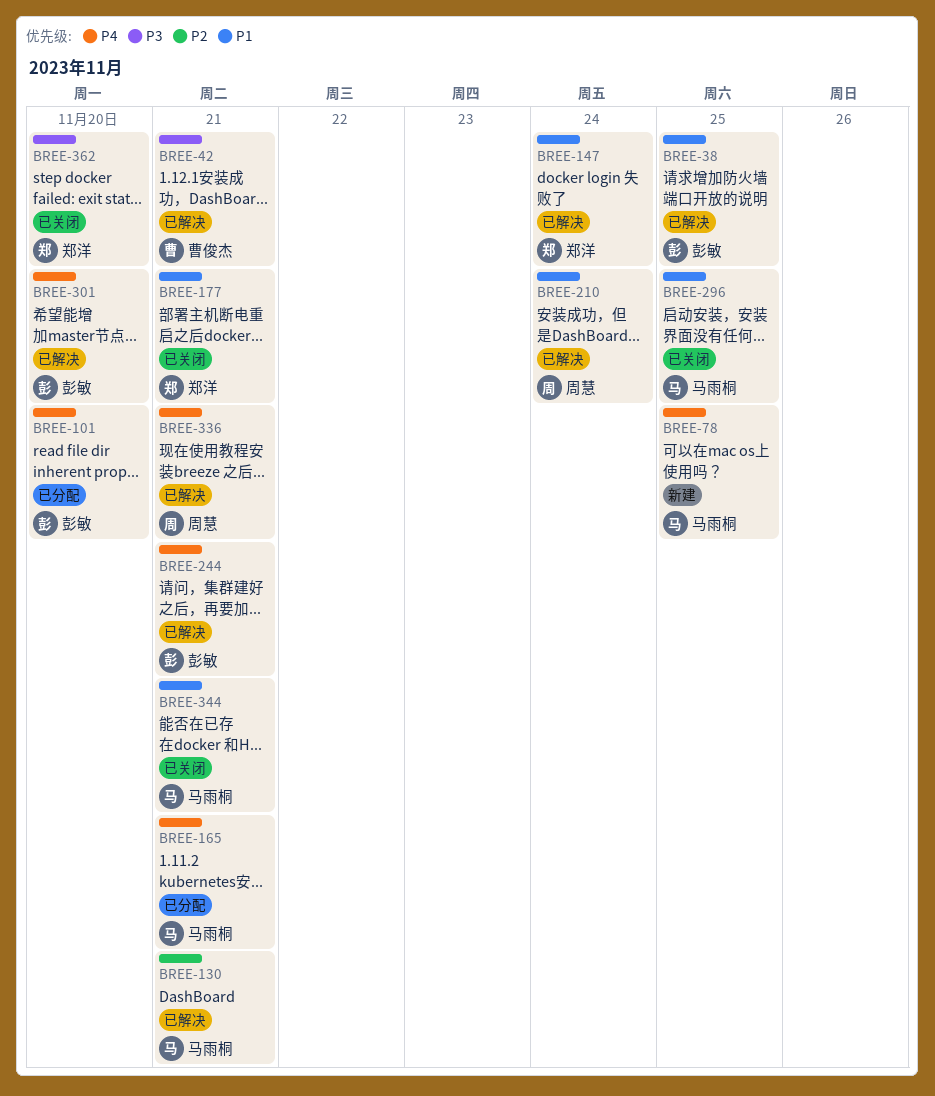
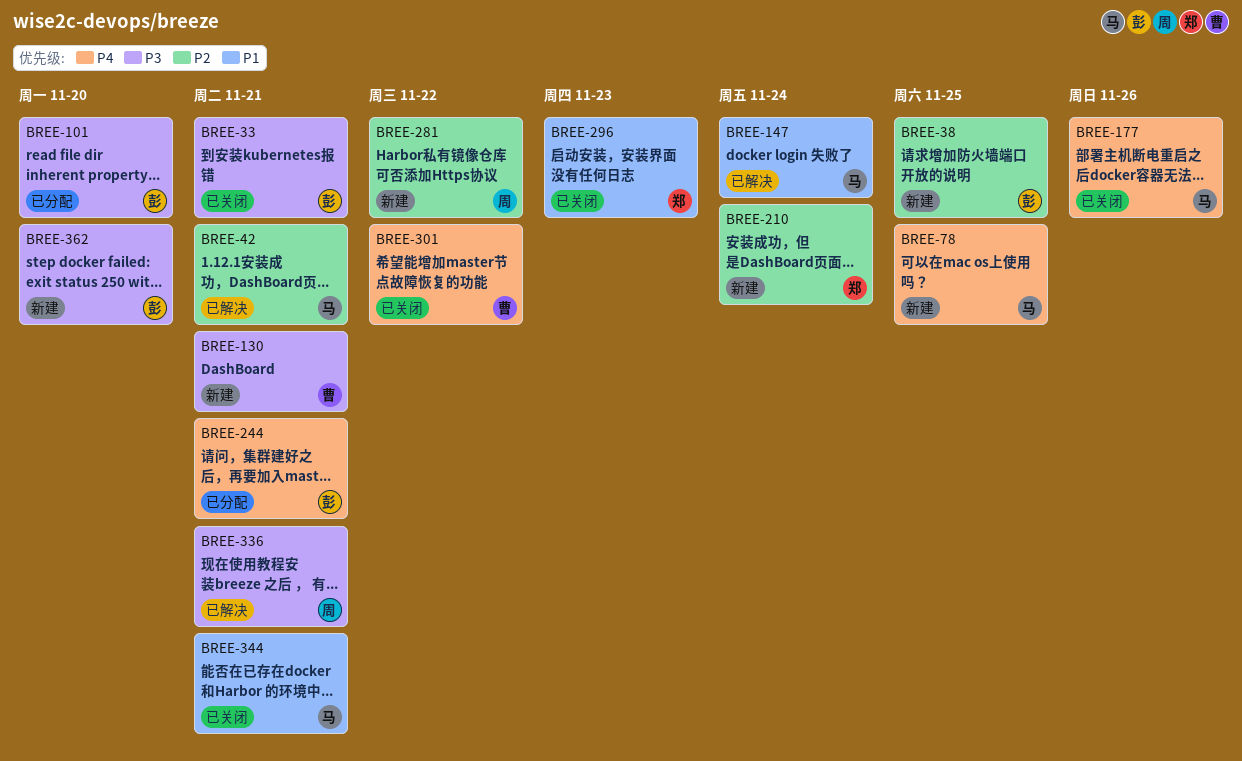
BREE-33: none -> present
BREE-38, status: 已解决 -> 新建
BREE-38, priority: P1 -> P2
BREE-42, owner: 曹俊杰 -> 马雨桐
BREE-42, priority: P3 -> P2
BREE-101, priority: P4 -> P3
BREE-130, status: 已解决 -> 新建
BREE-130, owner: 马雨桐 -> 曹俊杰
BREE-130, priority: P2 -> P3
BREE-147, owner: 郑洋 -> 马雨桐
BREE-165: present -> none
BREE-177, owner: 郑洋 -> 马雨桐
BREE-177, priority: P1 -> P4
BREE-177, due: Nov 21 -> Nov 26
BREE-210, status: 已解决 -> 新建
BREE-210, owner: 周慧 -> 郑洋
BREE-210, priority: P1 -> P2
BREE-244, status: 已解决 -> 已分配
BREE-281: none -> present
BREE-296, owner: 马雨桐 -> 郑洋
BREE-296, due: Nov 25 -> Nov 23
BREE-301, status: 已解决 -> 已关闭
BREE-301, owner: 彭敏 -> 曹俊杰
BREE-301, due: Nov 20 -> Nov 22
BREE-336, priority: P4 -> P3
BREE-362, status: 已关闭 -> 新建
BREE-362, owner: 郑洋 -> 彭敏

